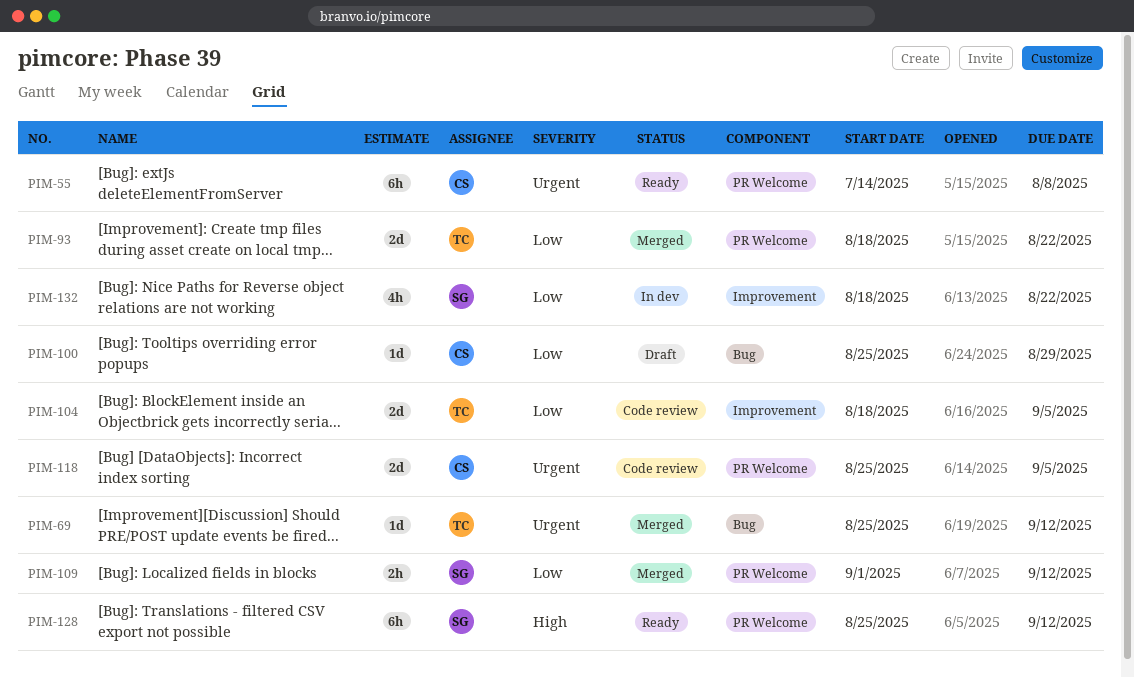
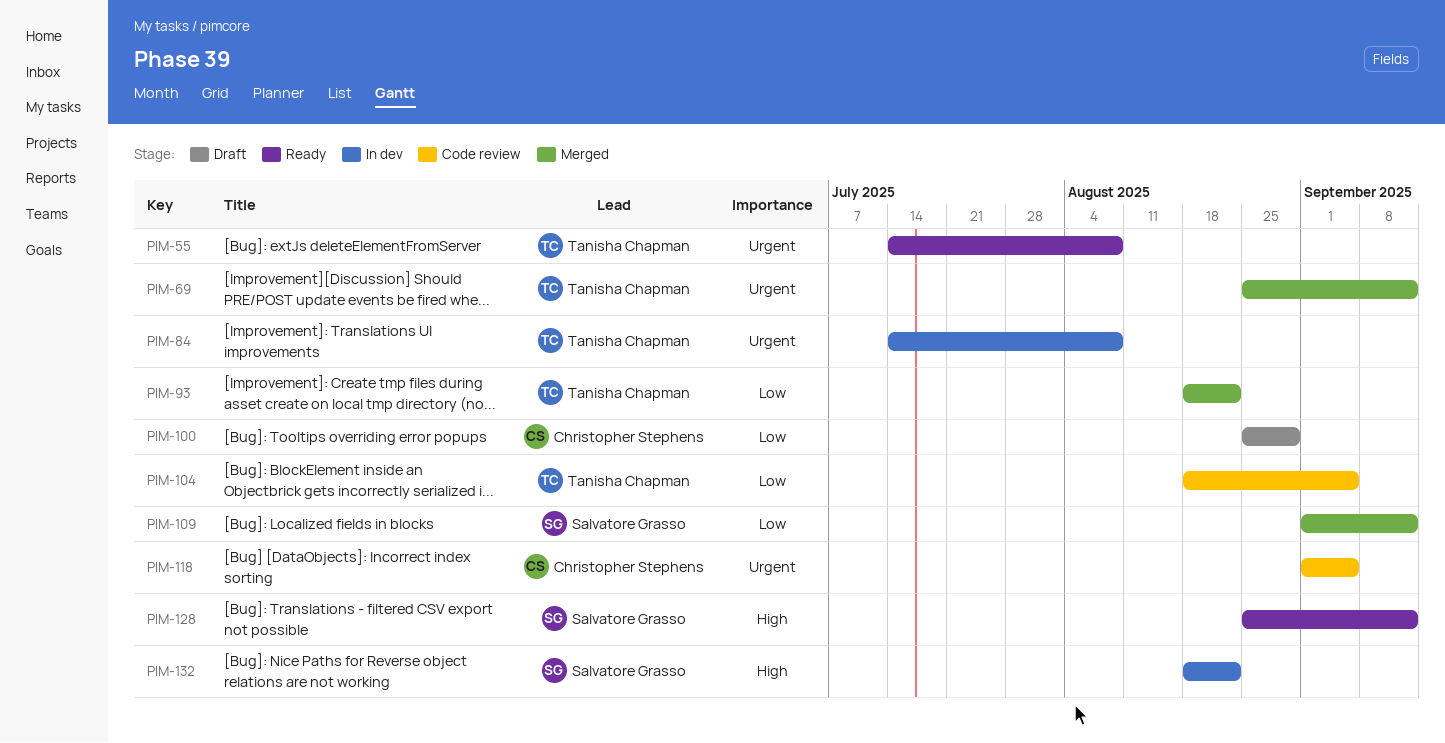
PIM-55, owner: Christopher Stephens -> Tanisha Chapman
PIM-84: none -> present
PIM-118, start: Aug 25 -> Sep 1
PIM-132, priority: Low -> High

